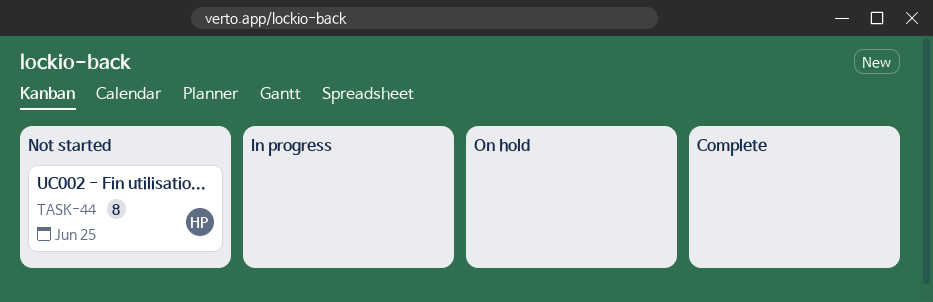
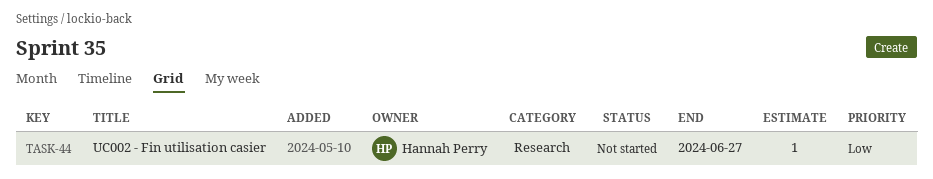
TASK-44, estimate: 8 -> 1
TASK-44, due: Jun 25 -> Jun 27

